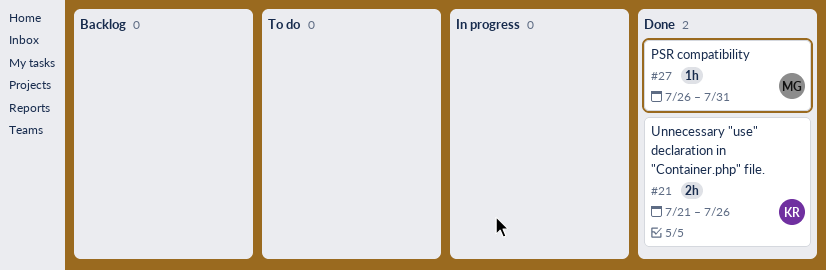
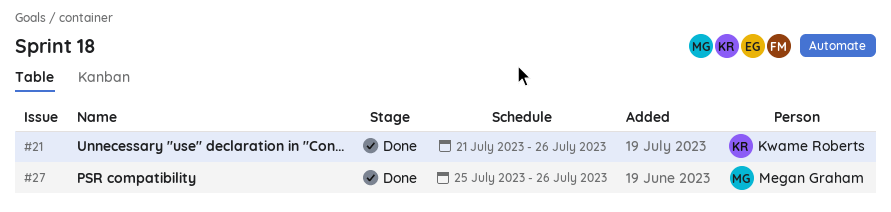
#27, start: Jul 26 -> Jul 25
#27, due: Jul 31 -> Jul 26

